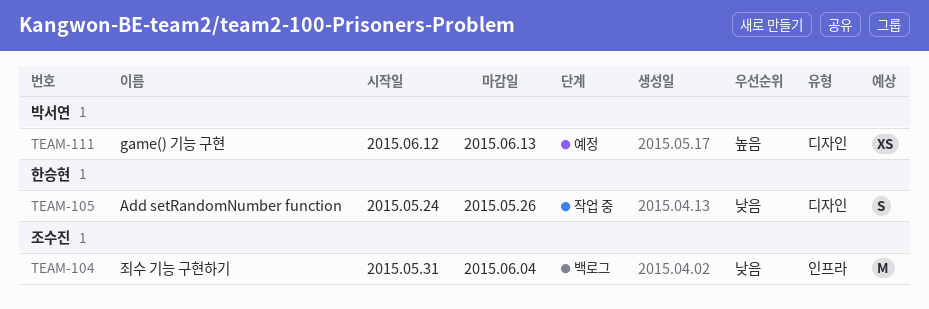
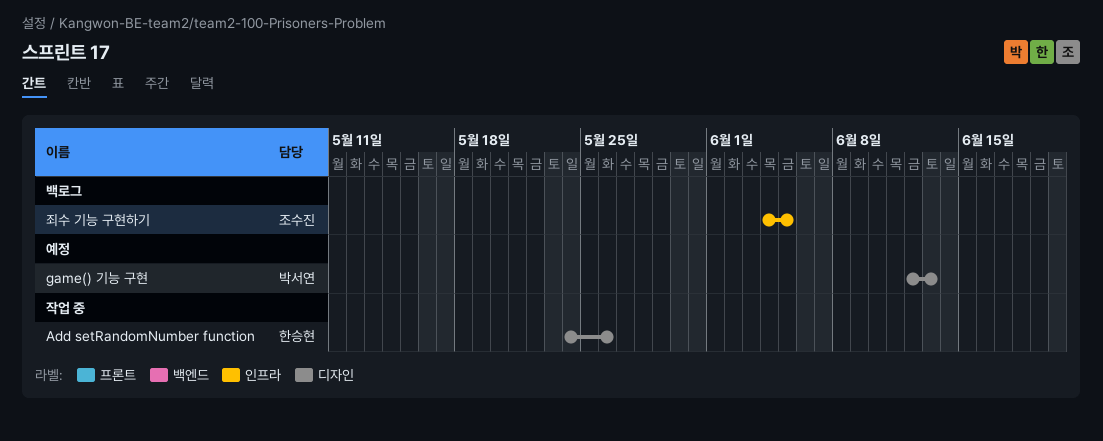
죄수 기능 구현하기, start: May 31 -> Jun 4
죄수 기능 구현하기, due: Jun 4 -> Jun 5

